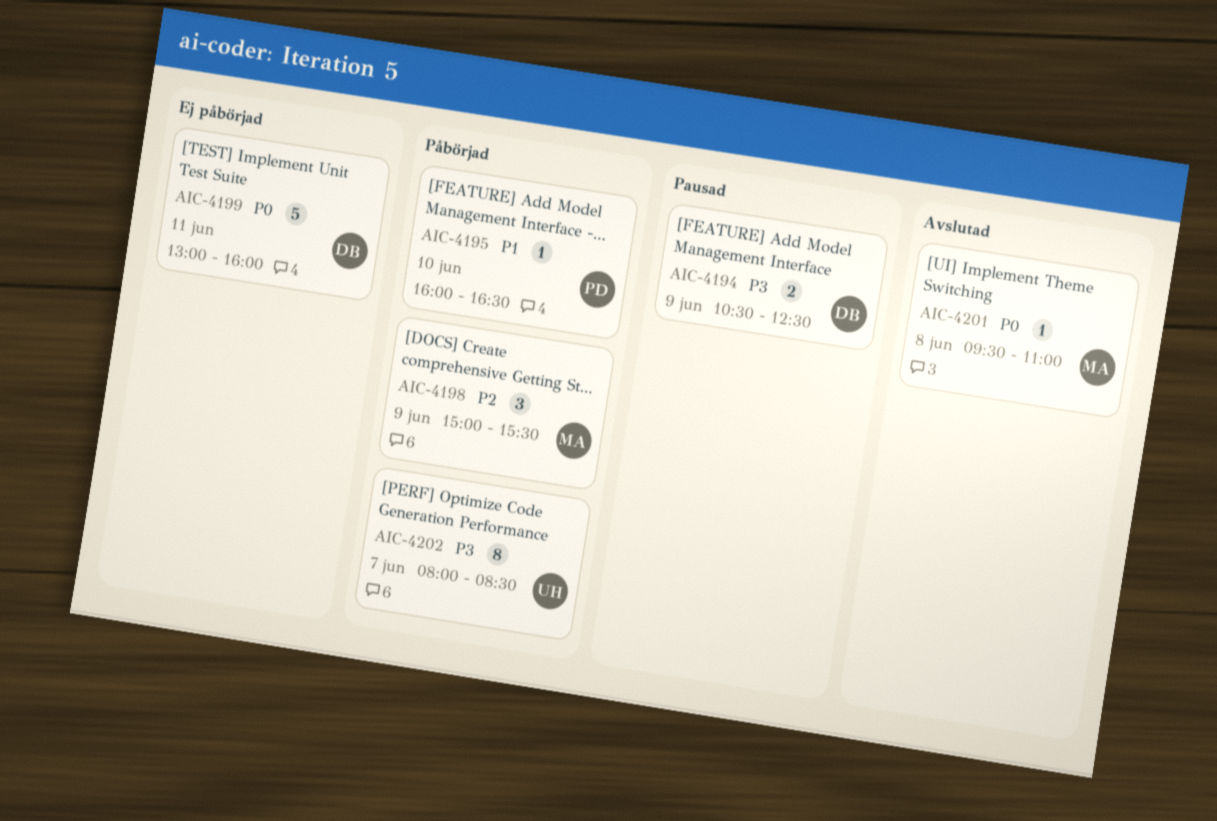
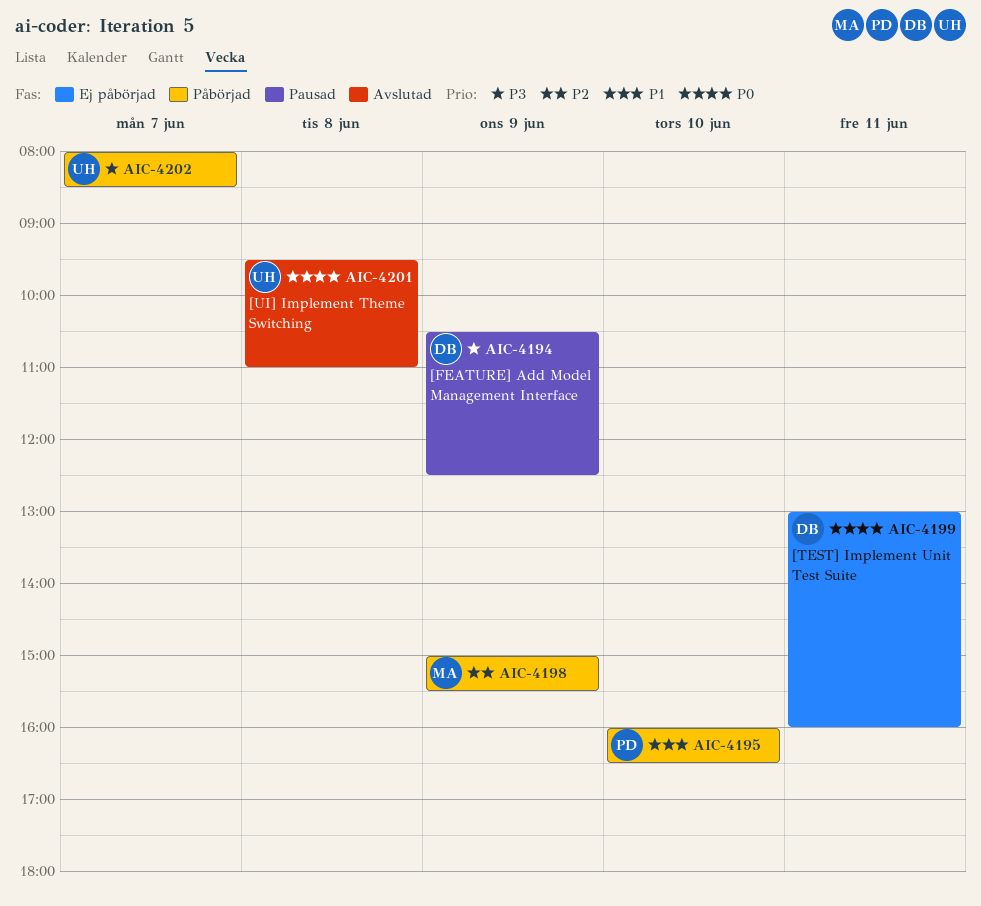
AIC-4201, owner: MA -> UH

